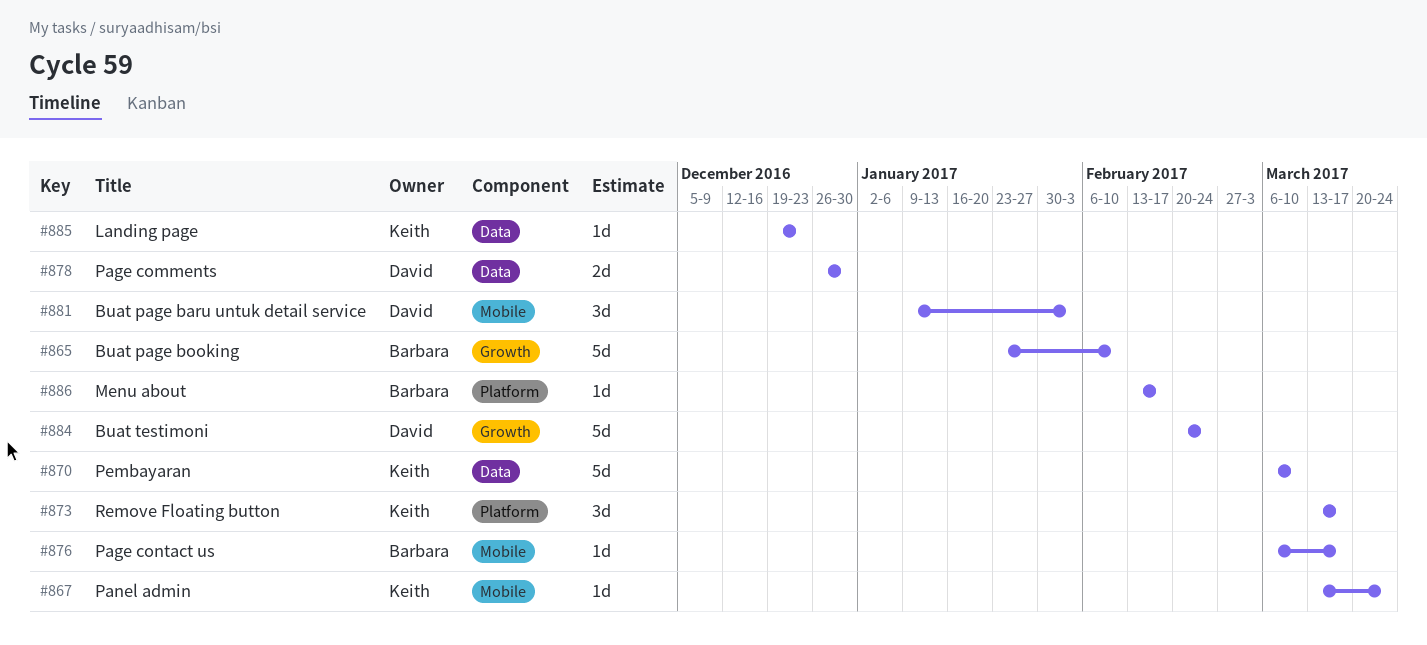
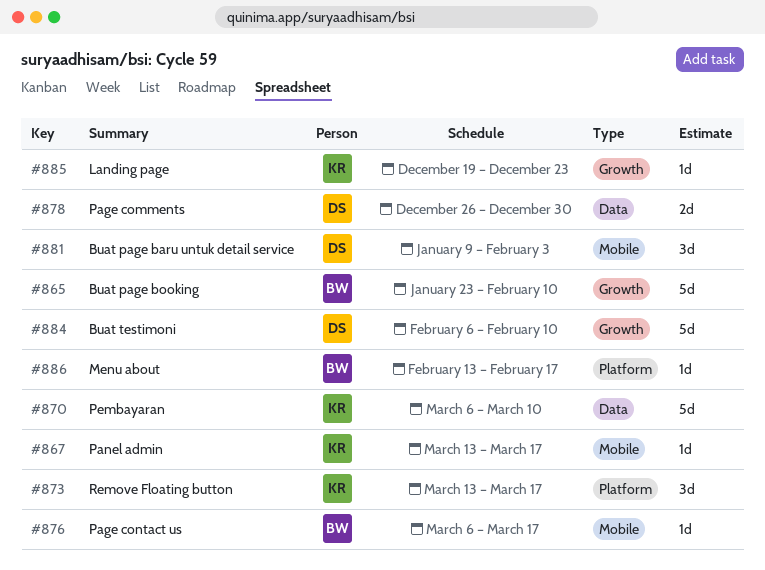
#867, due: Mar 24 -> Mar 17
#884, start: Feb 20 -> Feb 6
#884, due: Feb 24 -> Feb 10
#885, label: Data -> Growth

